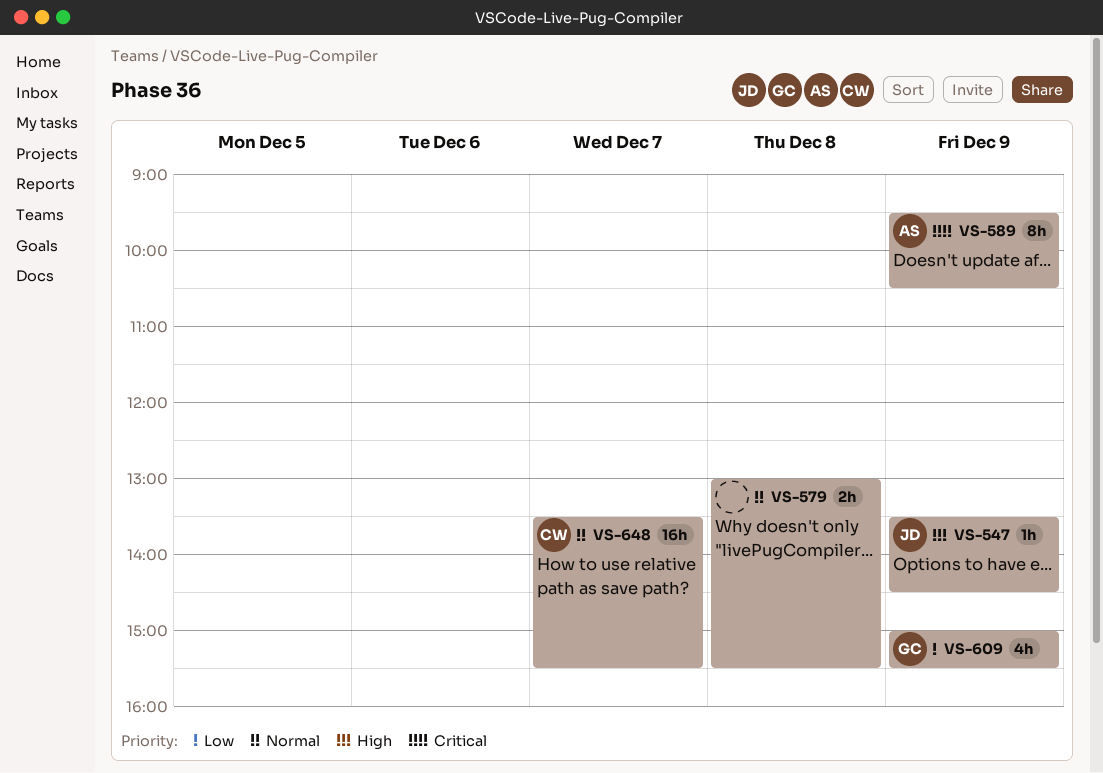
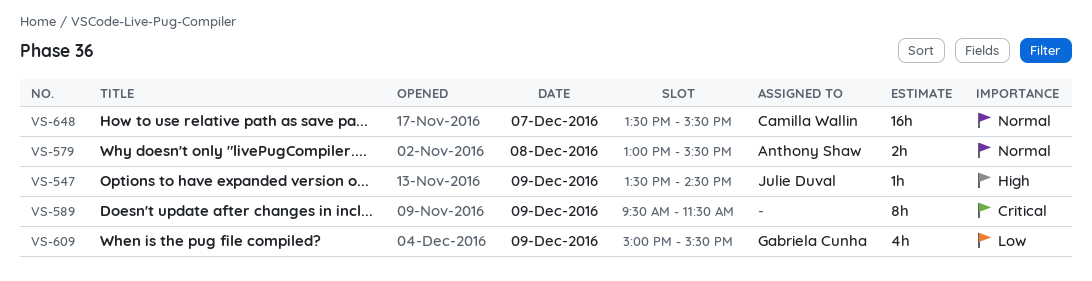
VS-579, owner: none -> Anthony Shaw
VS-589, owner: Anthony Shaw -> none
VS-589, ends: 10:30 -> 11:30

